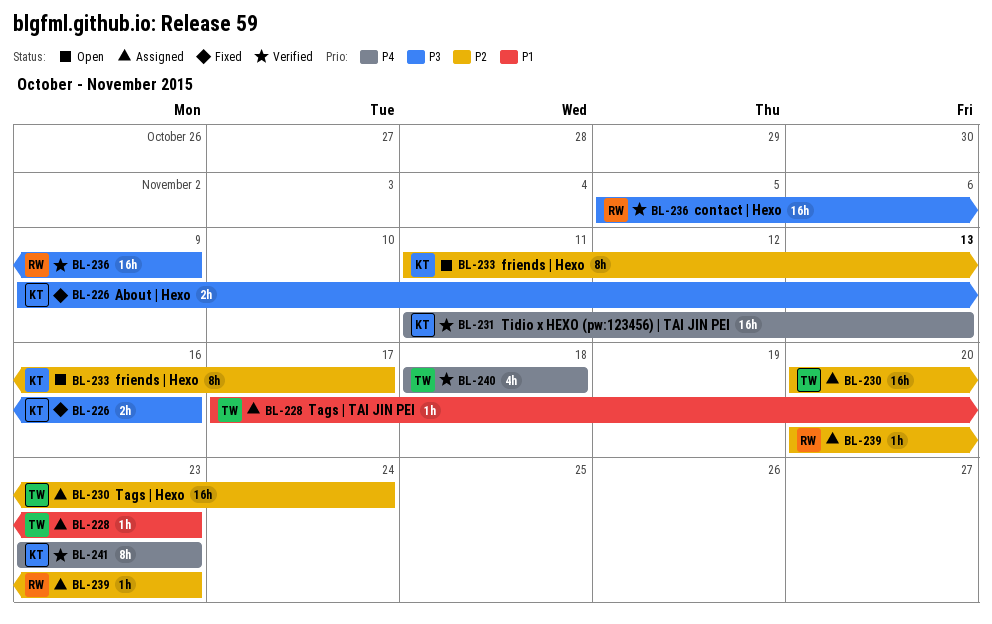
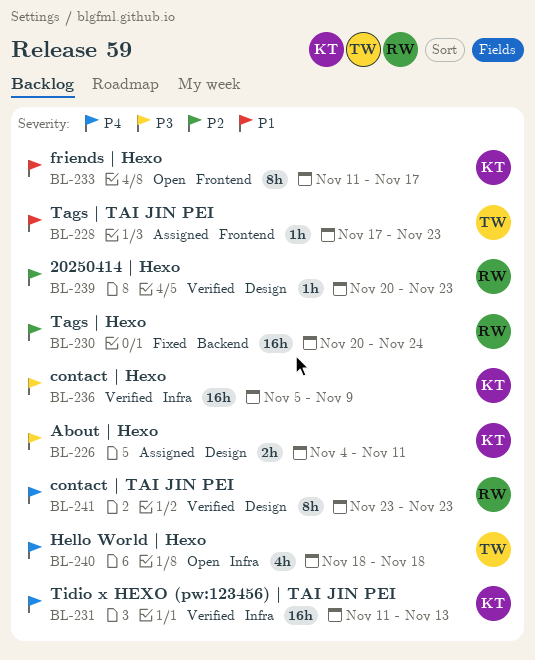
BL-226, status: Fixed -> Assigned
BL-226, start: Nov 9 -> Nov 4
BL-226, due: Nov 16 -> Nov 11
BL-230, status: Assigned -> Fixed
BL-230, owner: TW -> RW
BL-233, priority: P2 -> P1
BL-236, owner: RW -> KT
BL-239, status: Assigned -> Verified
BL-240, status: Verified -> Open
BL-241, owner: KT -> RW

